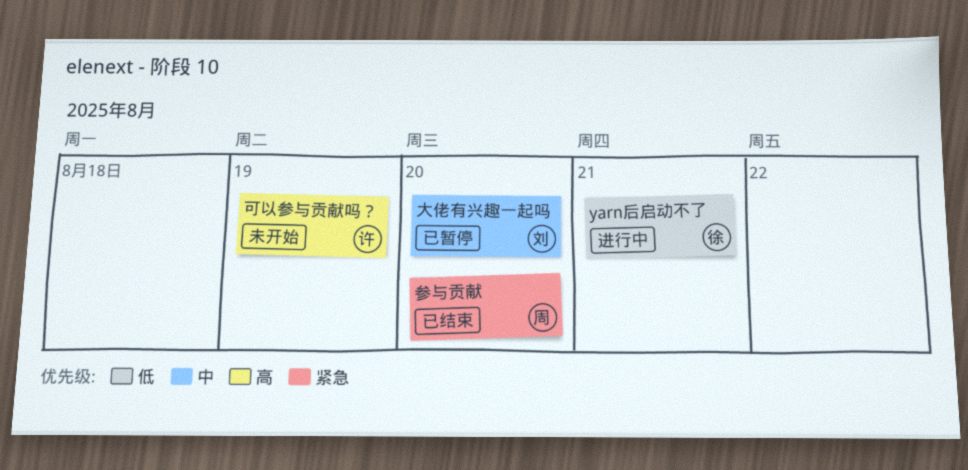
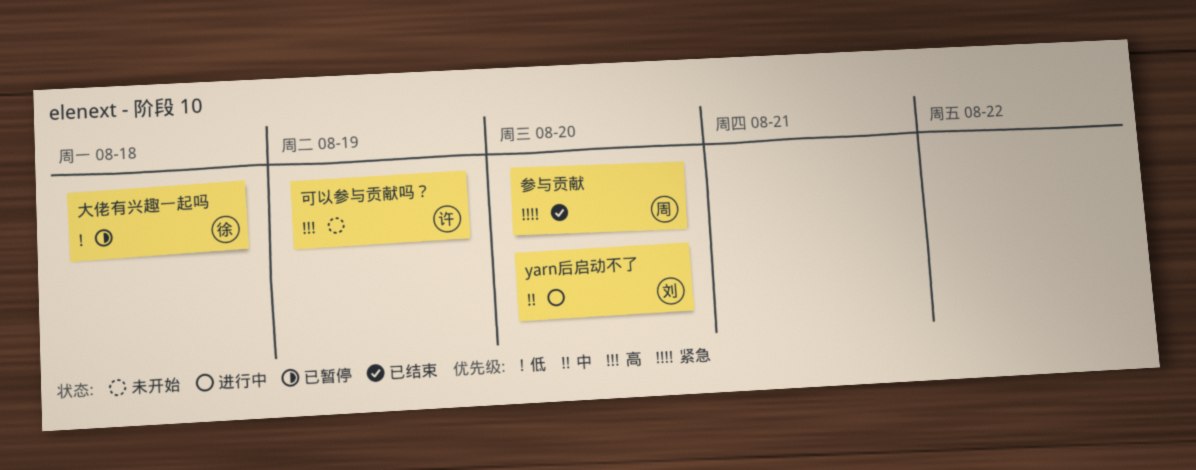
yarn后启动不了, owner: 徐 -> 刘
yarn后启动不了, priority: 低 -> 中
yarn后启动不了, due: Aug 21 -> Aug 20
大佬有兴趣一起吗, owner: 刘 -> 徐
大佬有兴趣一起吗, priority: 中 -> 低
大佬有兴趣一起吗, due: Aug 20 -> Aug 18

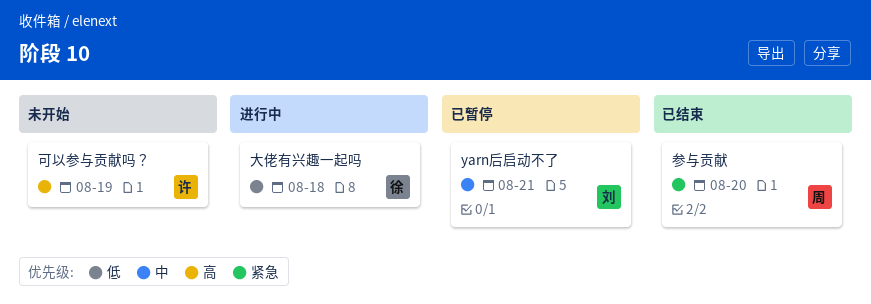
yarn后启动不了, status: 进行中 -> 已暂停
yarn后启动不了, due: Aug 20 -> Aug 21
大佬有兴趣一起吗, status: 已暂停 -> 进行中

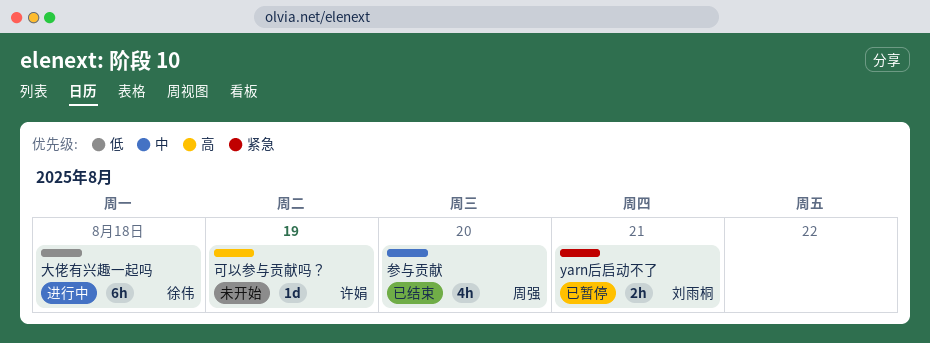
yarn后启动不了, priority: 中 -> 紧急
参与贡献, priority: 紧急 -> 中

